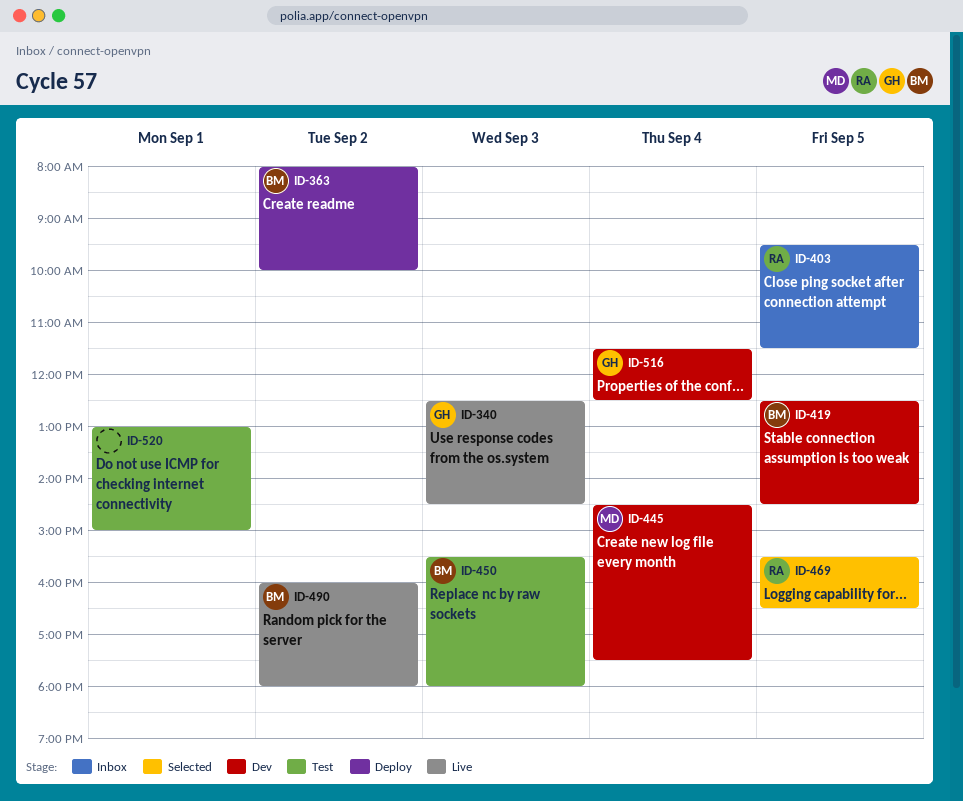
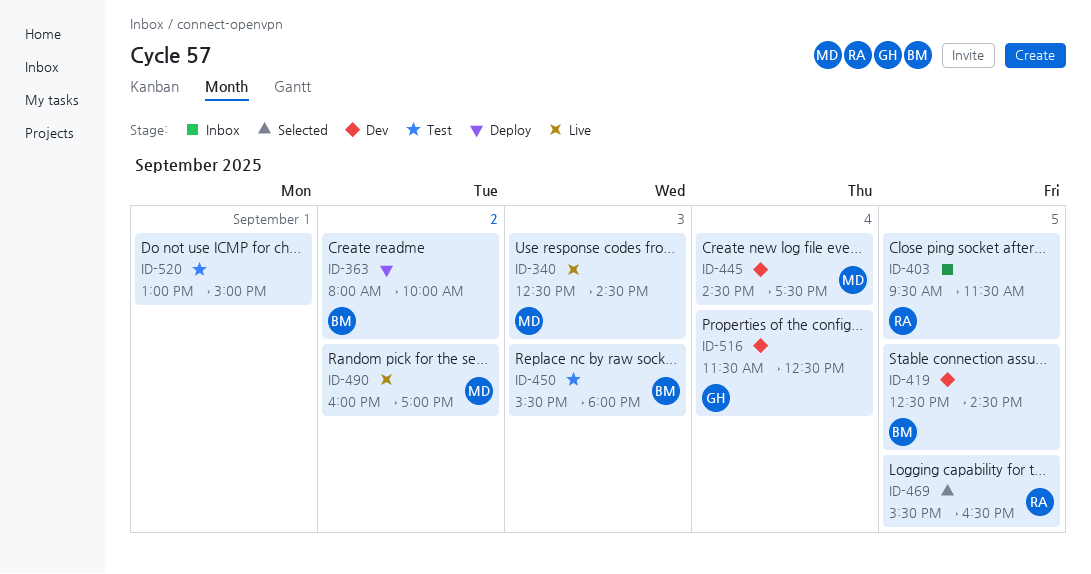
ID-340, owner: GH -> MD
ID-490, owner: BM -> MD
ID-490, ends: 18:00 -> 17:00

